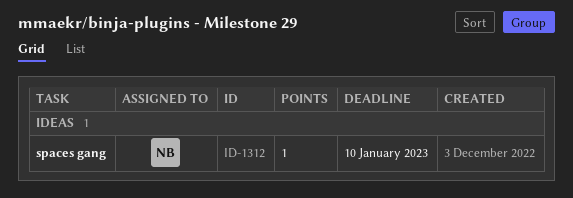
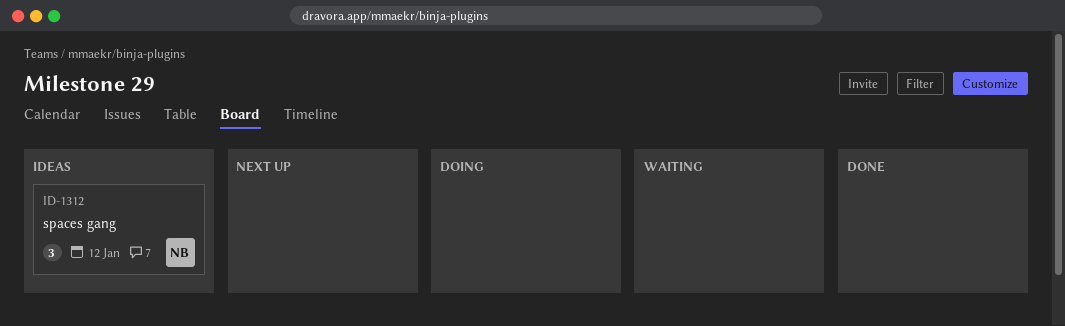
ID-1312, estimate: 1 -> 3
ID-1312, due: Jan 10 -> Jan 12

